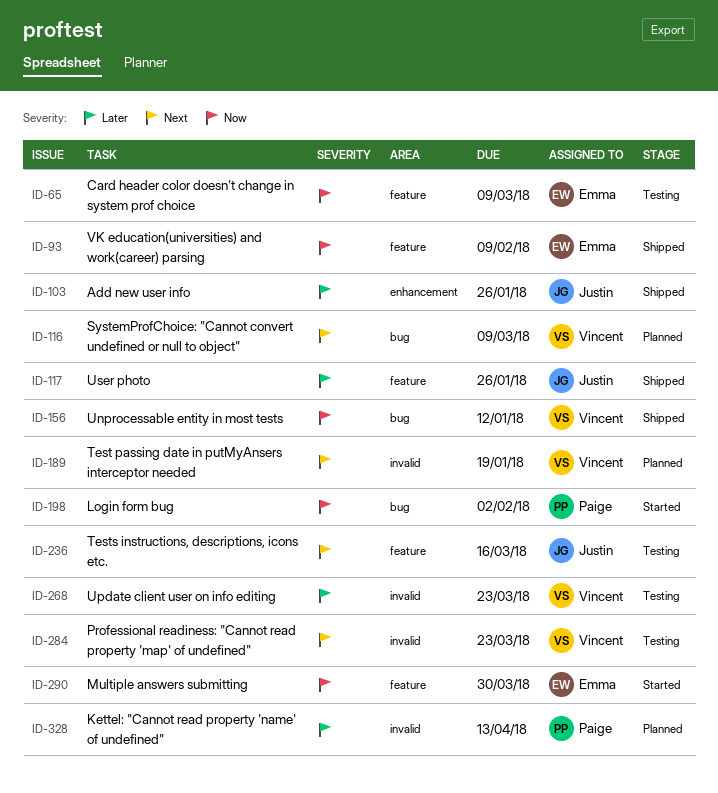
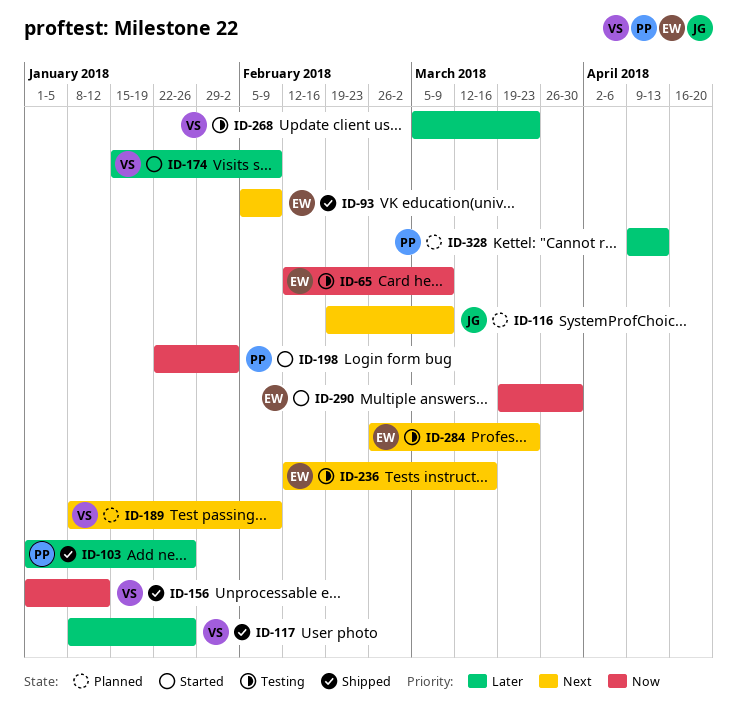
ID-93, priority: Now -> Next
ID-103, owner: Justin -> Paige
ID-116, owner: Vincent -> Justin
ID-117, owner: Justin -> Vincent
ID-174: none -> present
ID-189, due: Jan 19 -> Feb 9
ID-236, owner: Justin -> Emma
ID-284, owner: Vincent -> Emma

